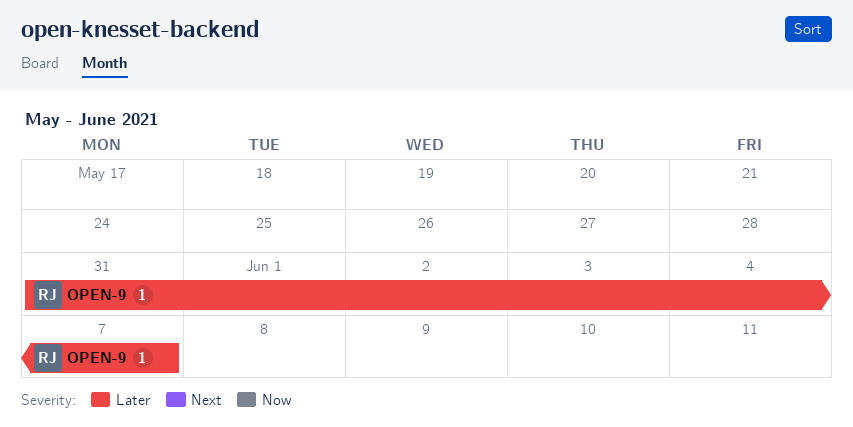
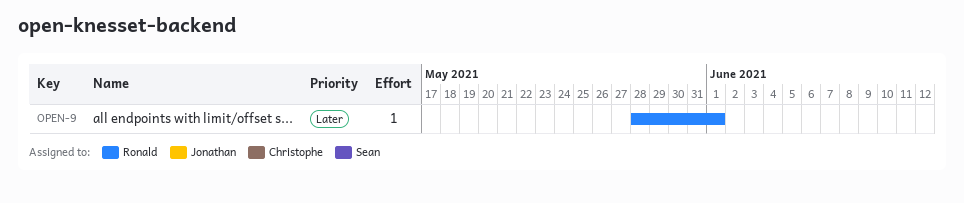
OPEN-9, start: May 31 -> May 28
OPEN-9, due: Jun 7 -> Jun 1

